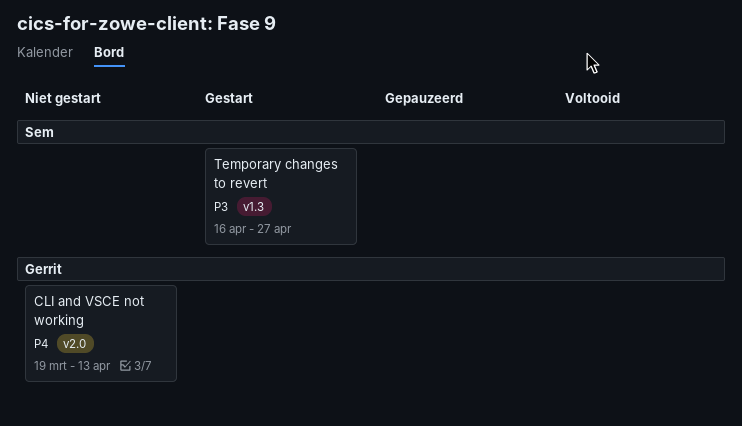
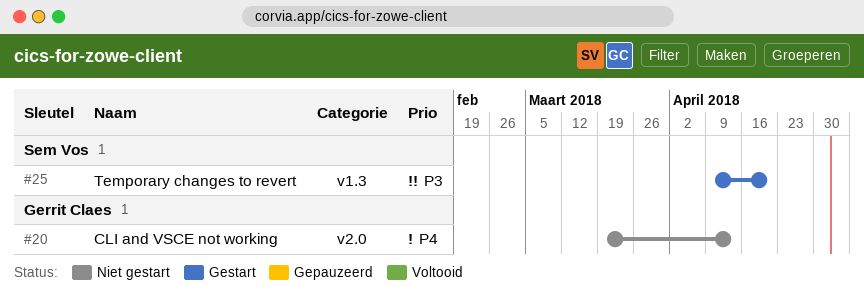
Temporary changes to revert, start: Apr 16 -> Apr 9
Temporary changes to revert, due: Apr 27 -> Apr 20

